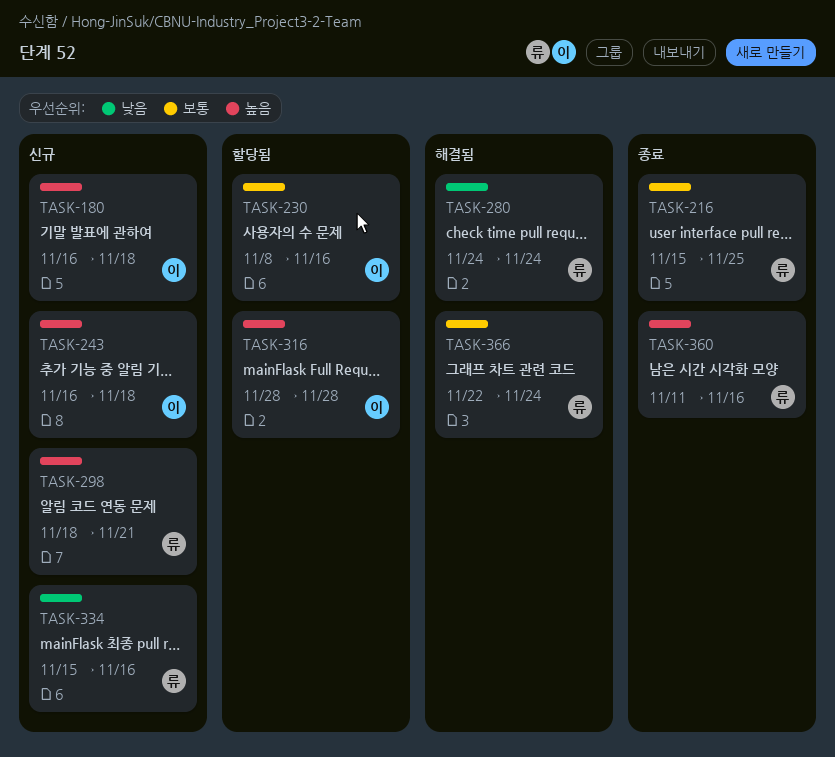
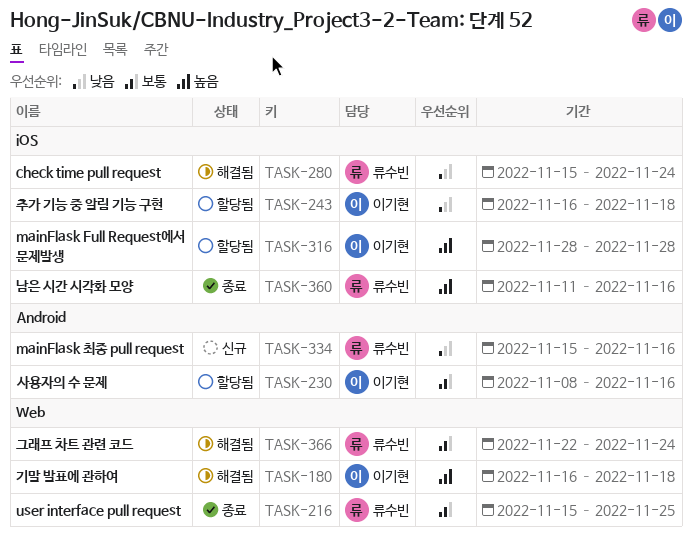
TASK-180, status: 신규 -> 해결됨
TASK-243, status: 신규 -> 할당됨
TASK-243, priority: 높음 -> 낮음
TASK-280, start: Nov 24 -> Nov 15
TASK-298: present -> none

